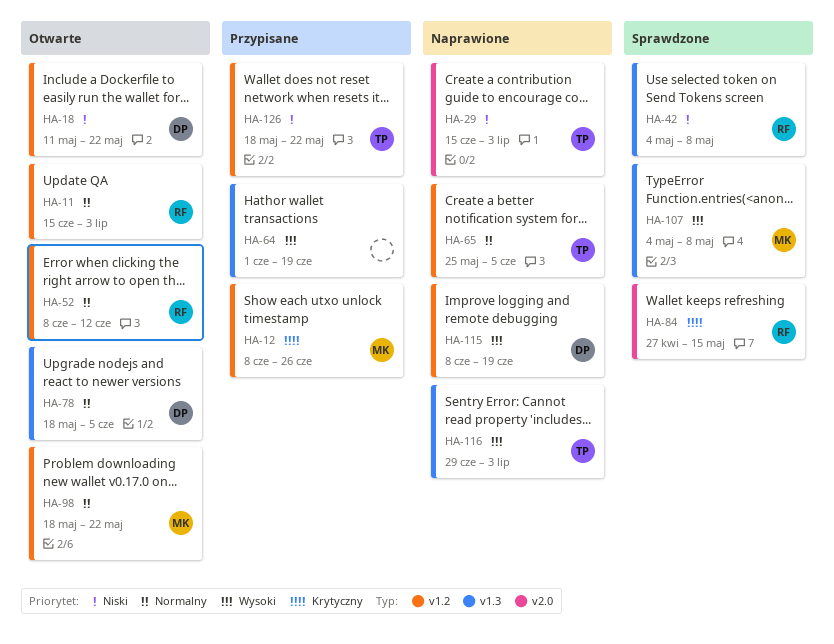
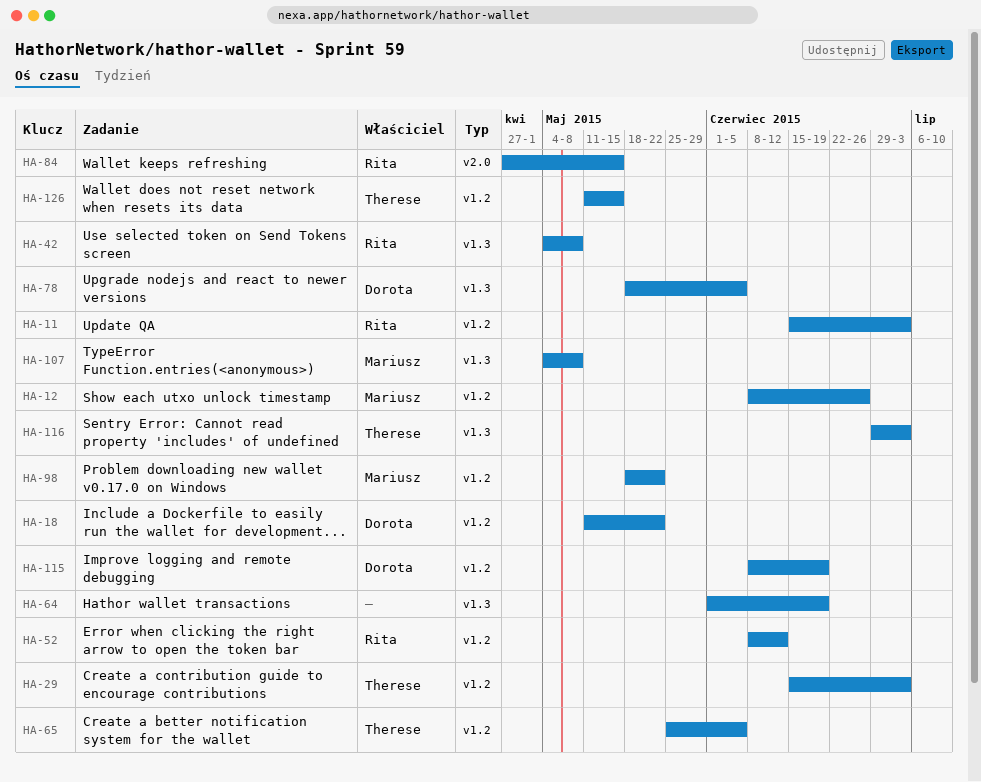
HA-29, label: v2.0 -> v1.2
HA-126, start: May 18 -> May 11
HA-126, due: May 22 -> May 15

